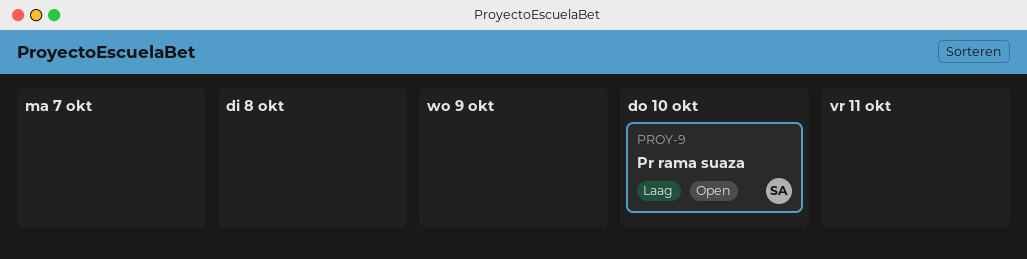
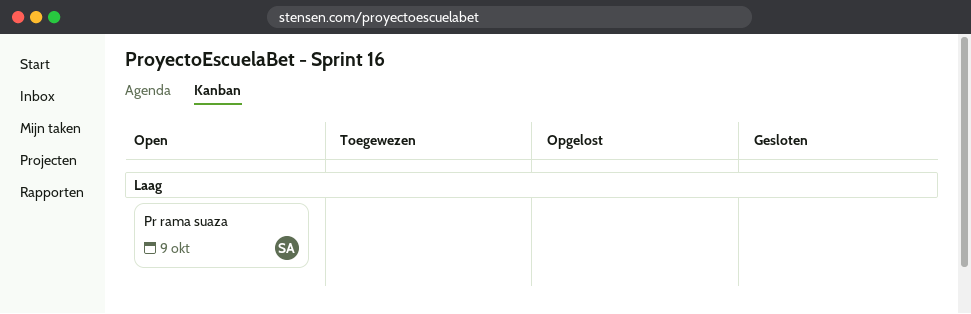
Pr rama suaza, due: Oct 10 -> Oct 9

